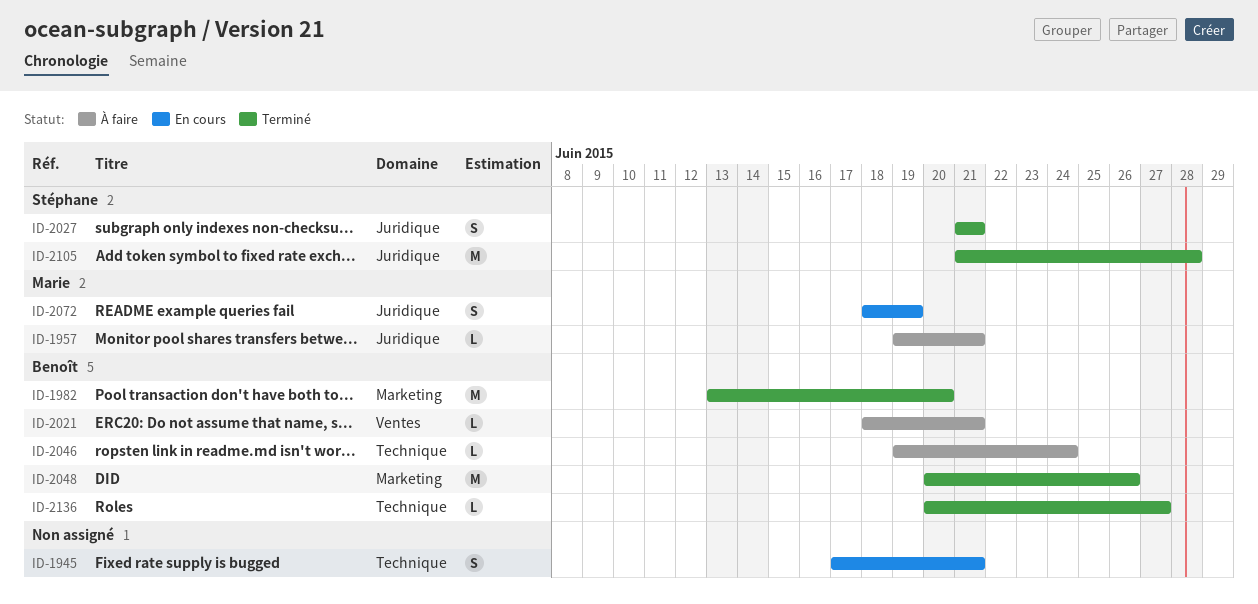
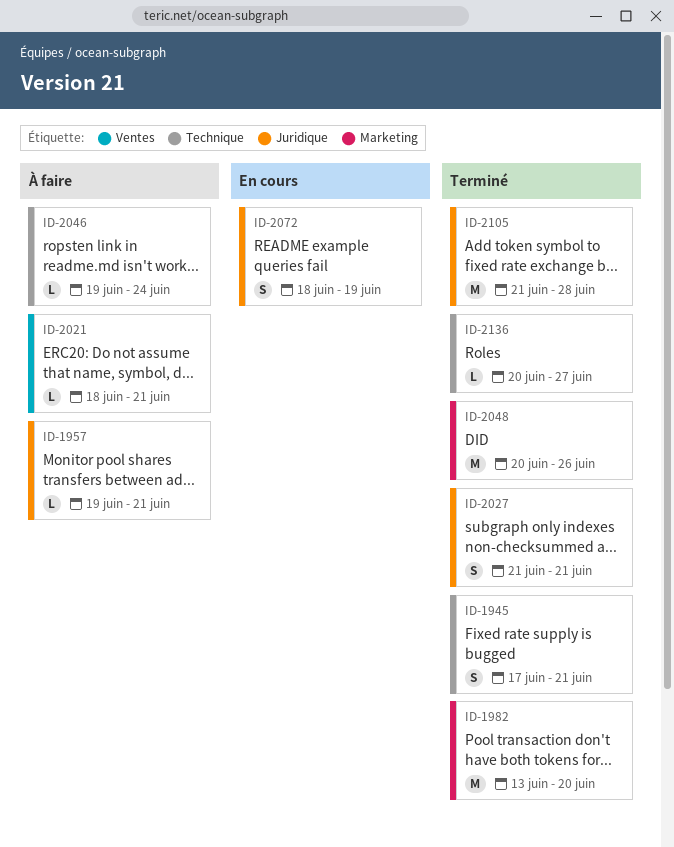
ID-1945, status: En cours -> Terminé

